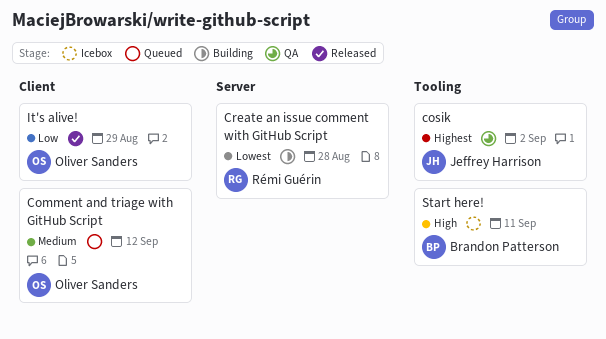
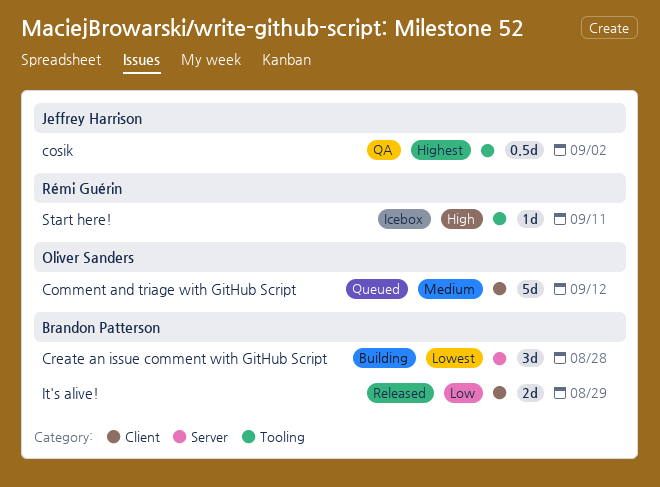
Create an issue comment with GitHub Script, owner: Rémi Guérin -> Brandon Patterson
It's alive!, owner: Oliver Sanders -> Brandon Patterson
Start here!, owner: Brandon Patterson -> Rémi Guérin

